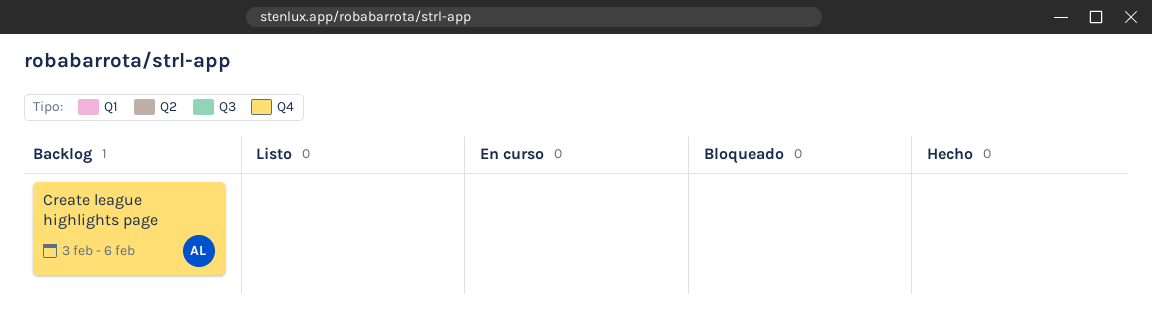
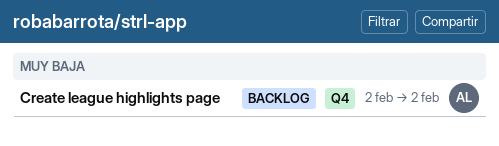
Create league highlights page, start: Feb 3 -> Feb 2
Create league highlights page, due: Feb 6 -> Feb 2

